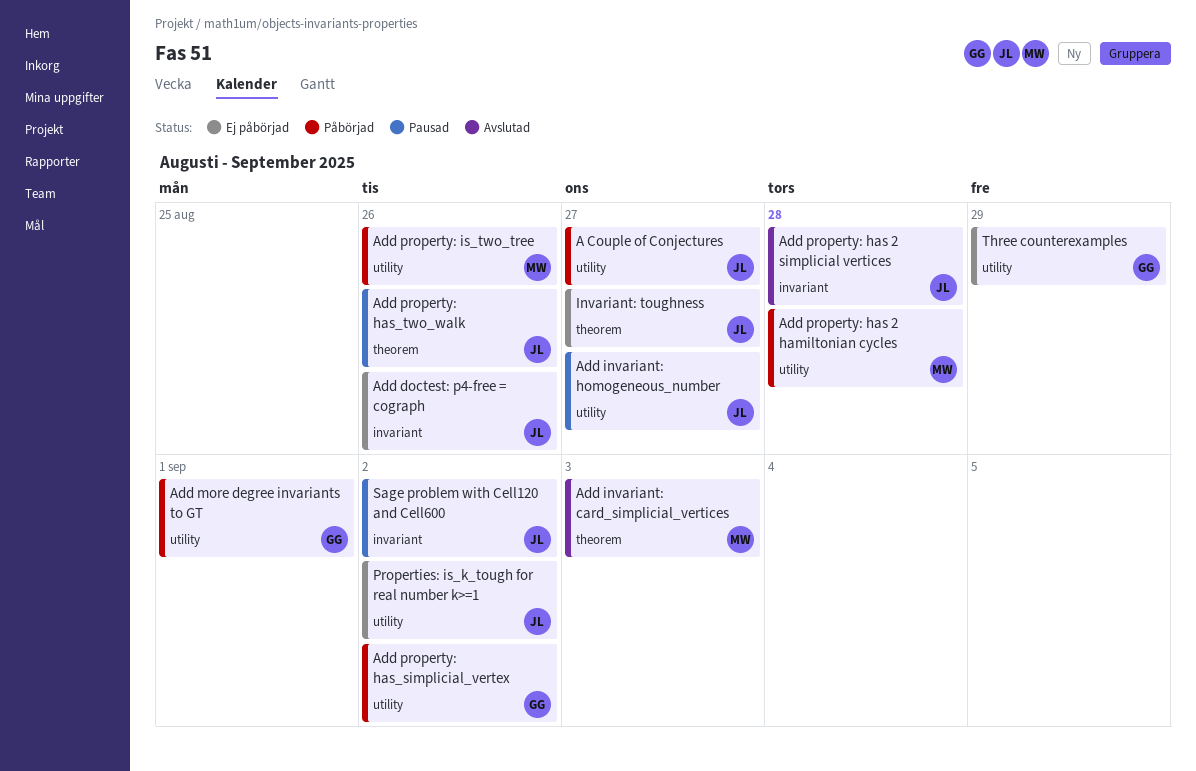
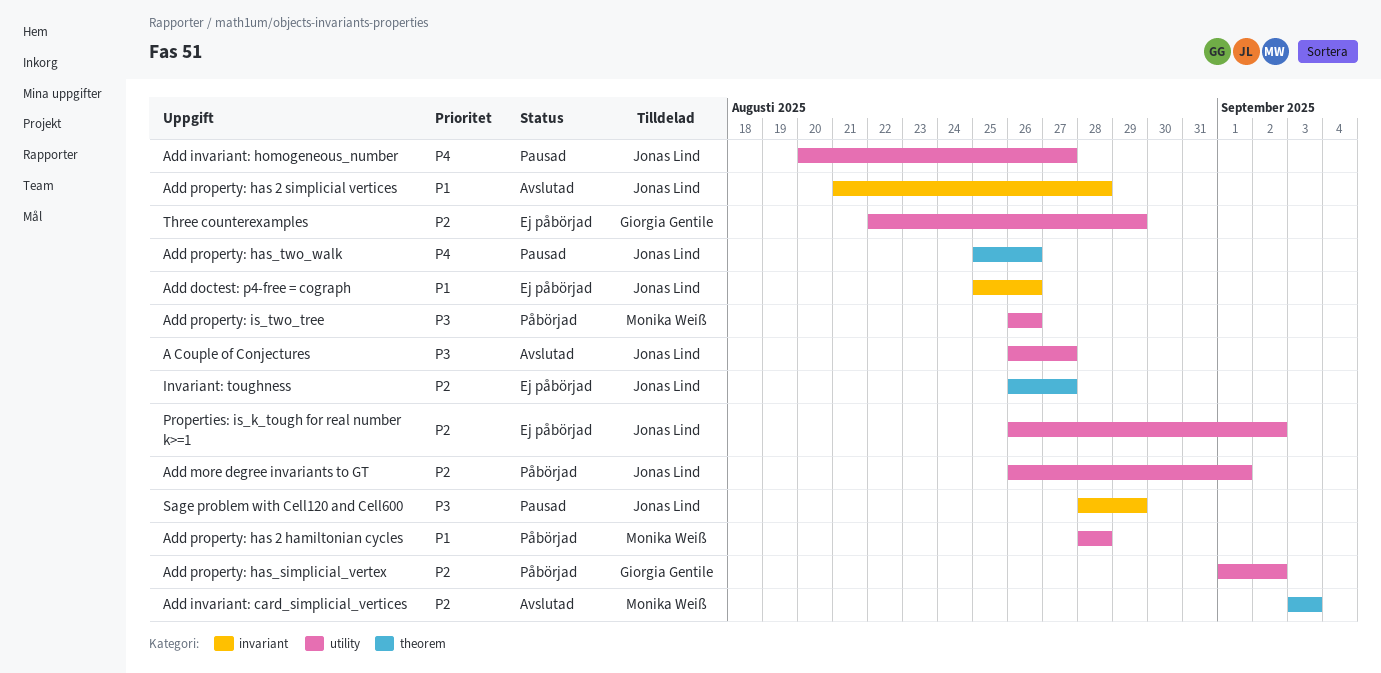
A Couple of Conjectures, status: Påbörjad -> Avslutad
Add more degree invariants to GT, owner: Giorgia Gentile -> Jonas Lind
Sage problem with Cell120 and Cell600, due: Sep 2 -> Aug 29

